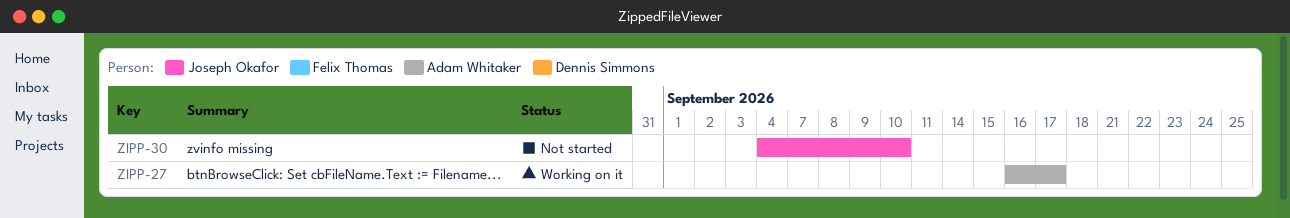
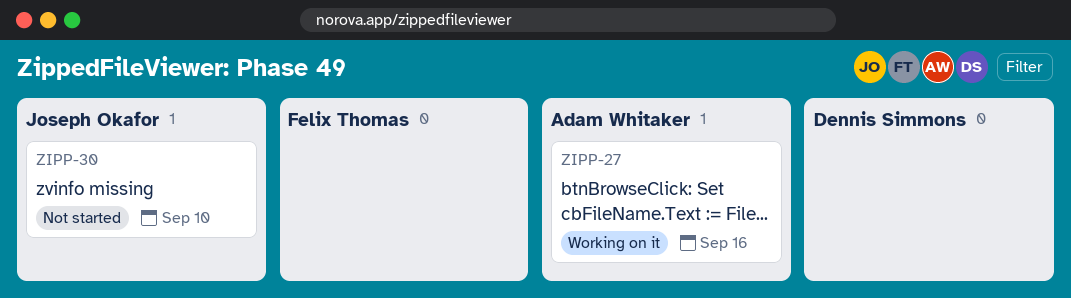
ZIPP-27, due: Sep 17 -> Sep 16

